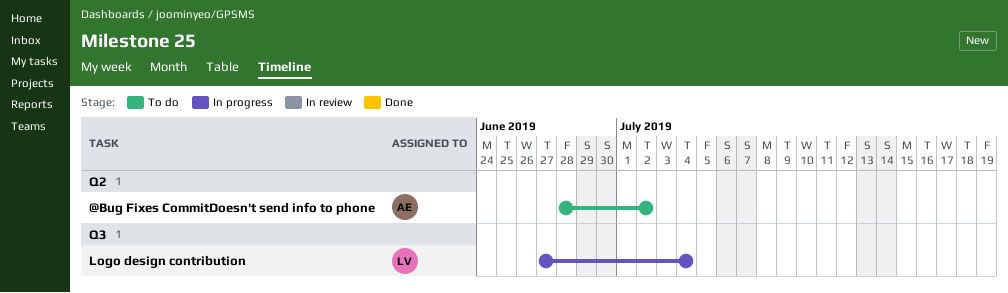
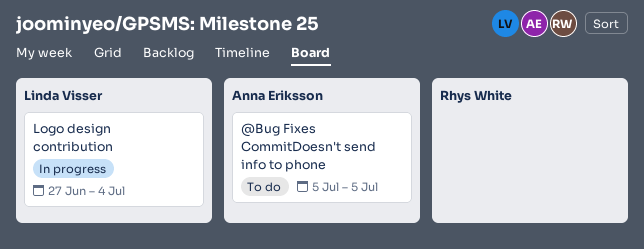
@Bug Fixes CommitDoesn't send info to phone, start: Jun 28 -> Jul 5
@Bug Fixes CommitDoesn't send info to phone, due: Jul 2 -> Jul 5

